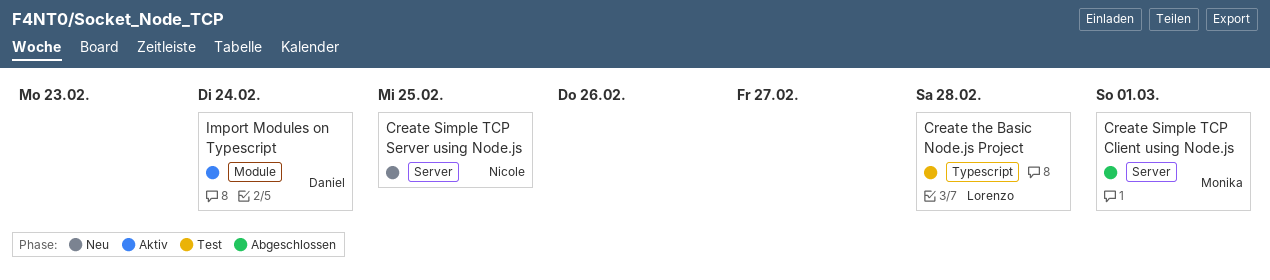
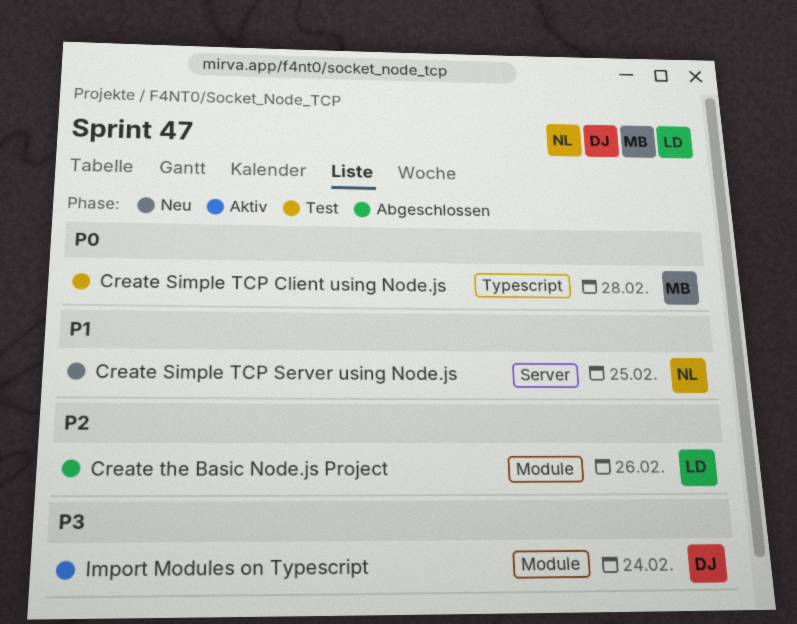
Create Simple TCP Client using Node.js, status: Abgeschlossen -> Test
Create Simple TCP Client using Node.js, label: Server -> Typescript
Create Simple TCP Client using Node.js, due: Mar 1 -> Feb 28
Create the Basic Node.js Project, status: Test -> Abgeschlossen
Create the Basic Node.js Project, label: Typescript -> Module
Create the Basic Node.js Project, due: Feb 28 -> Feb 26

